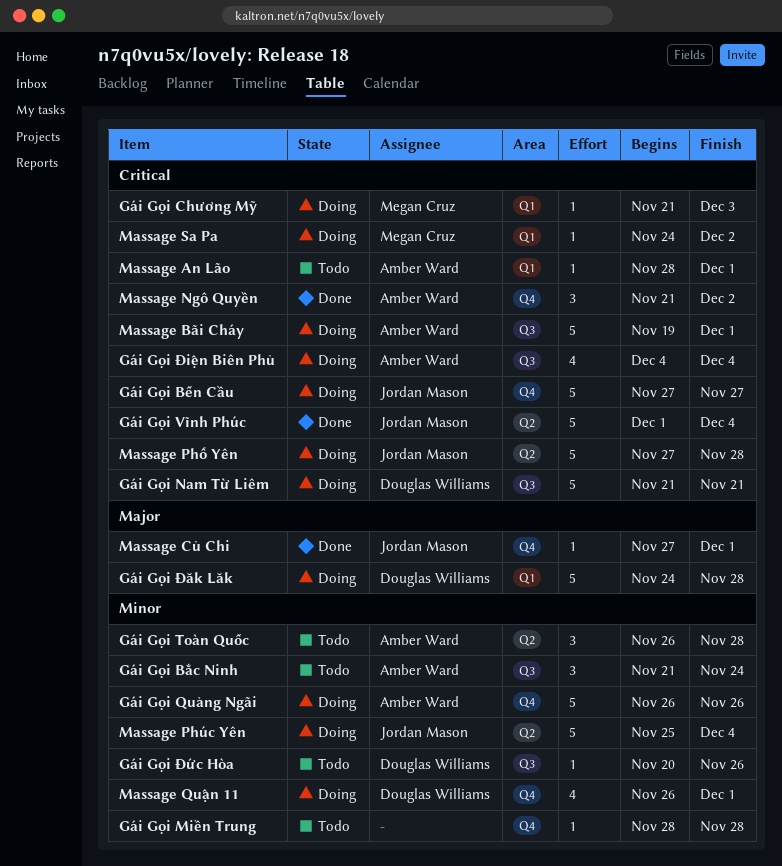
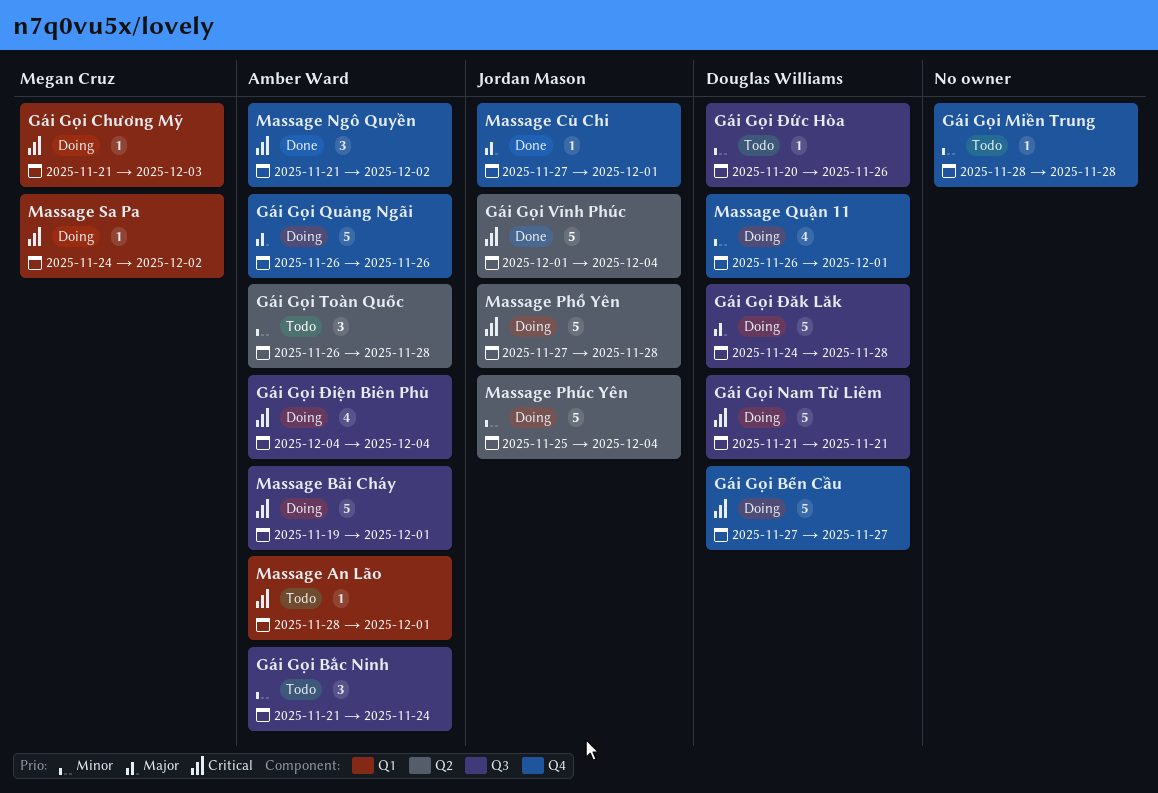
Gái Gọi Bến Cầu, owner: Jordan Mason -> Douglas Williams
Gái Gọi Quảng Ngãi, priority: Minor -> Major
Gái Gọi Đăk Lăk, label: Q1 -> Q3

